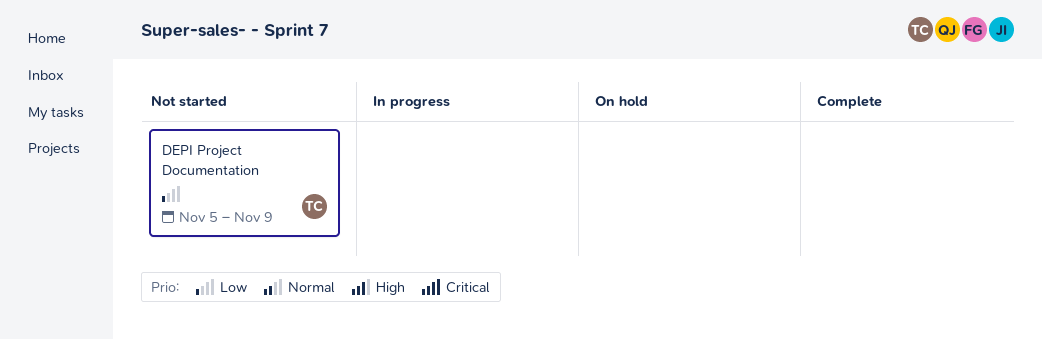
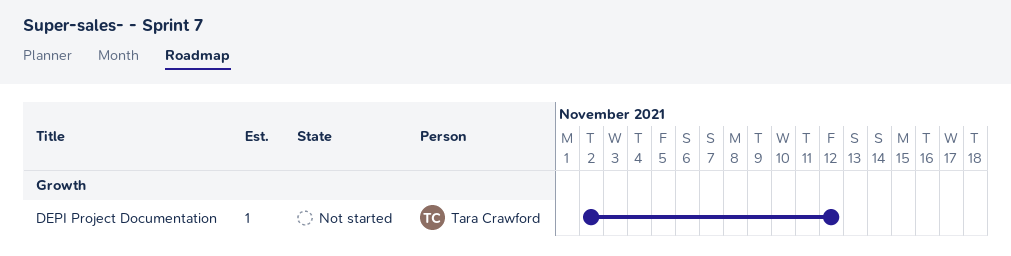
DEPI Project Documentation, start: Nov 5 -> Nov 2
DEPI Project Documentation, due: Nov 9 -> Nov 12

